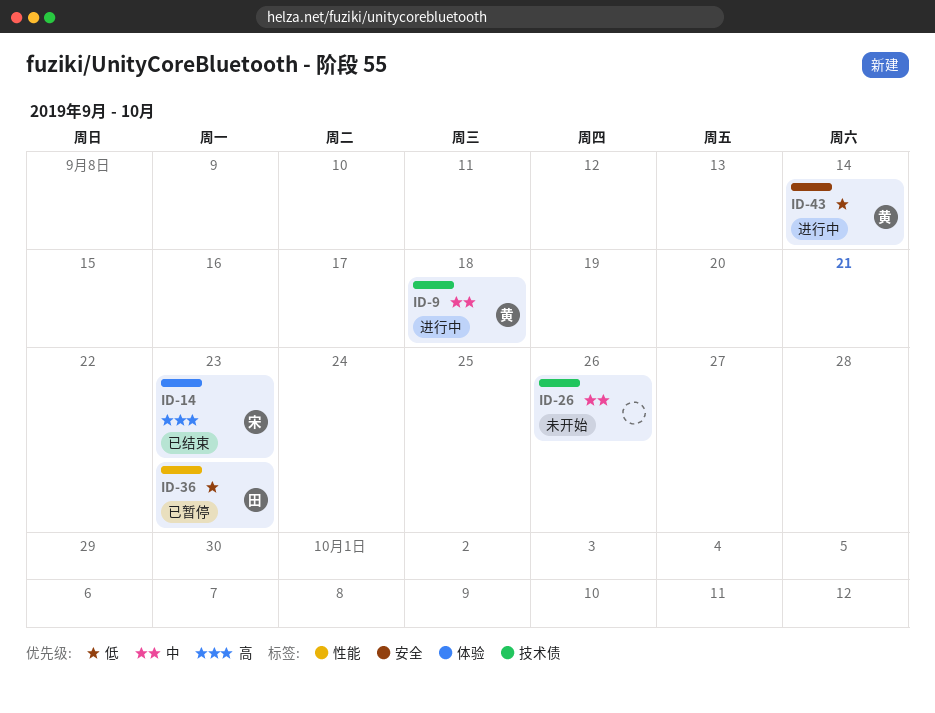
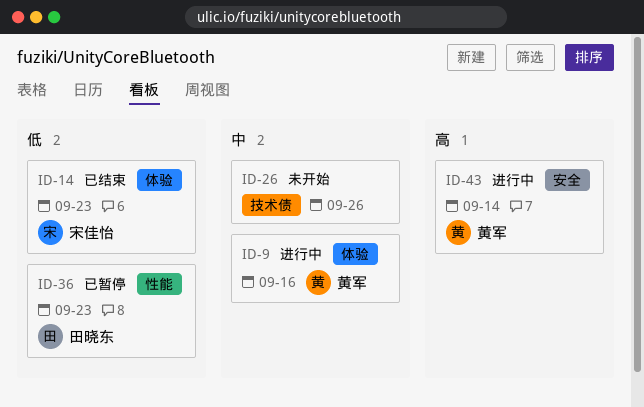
ID-9, label: 技术债 -> 体验
ID-9, due: Sep 18 -> Sep 16
ID-14, priority: 高 -> 低
ID-43, priority: 低 -> 高

